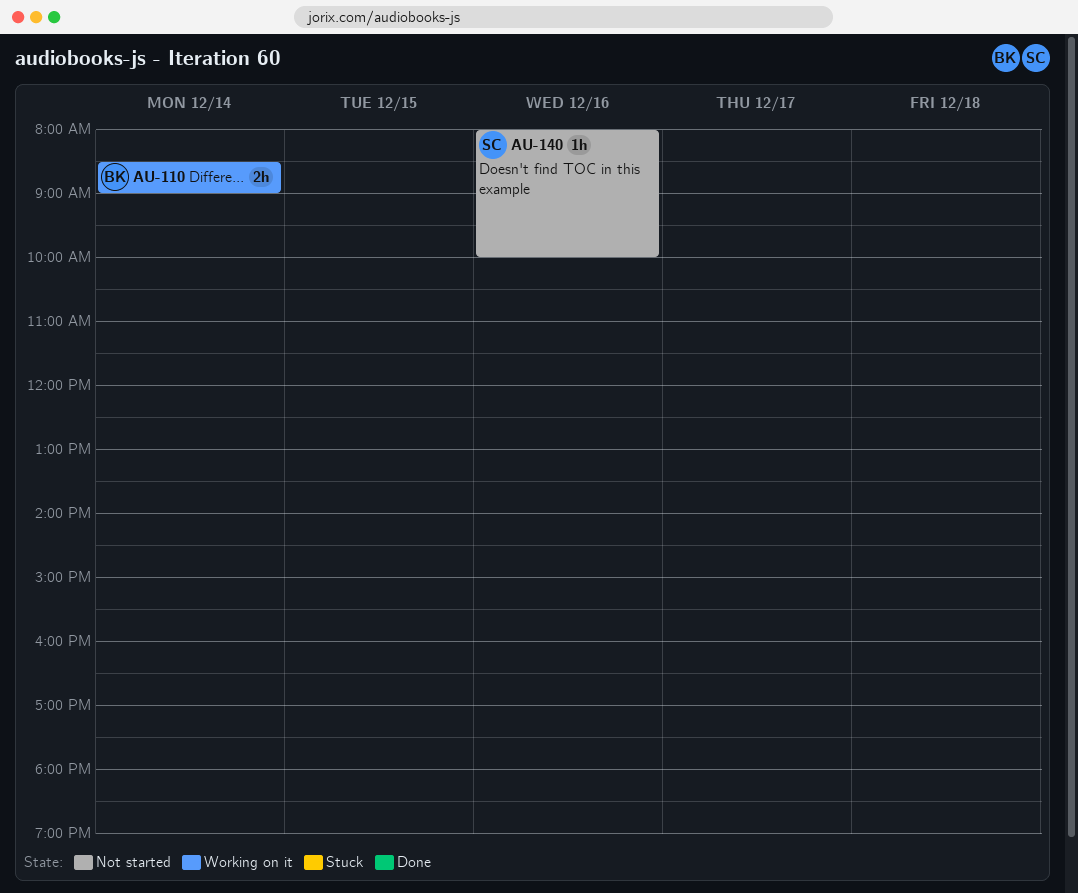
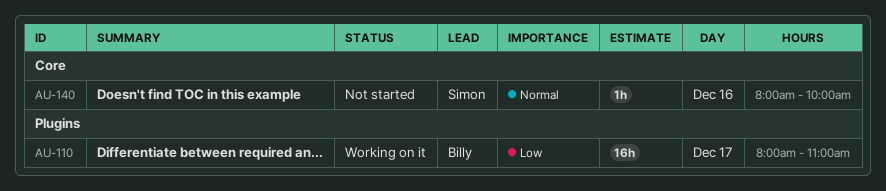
AU-110, estimate: 2h -> 16h
AU-110, day: Dec 14 -> Dec 17
AU-110, begins: 08:30 -> 08:00
AU-110, ends: 09:00 -> 11:00

